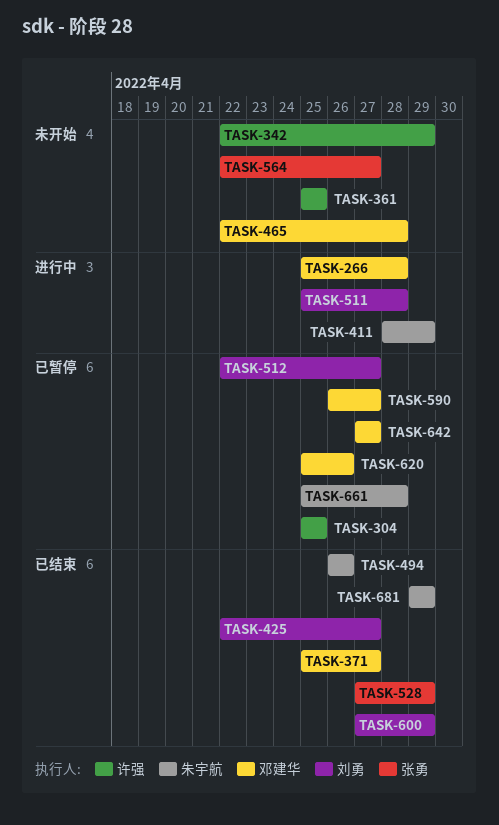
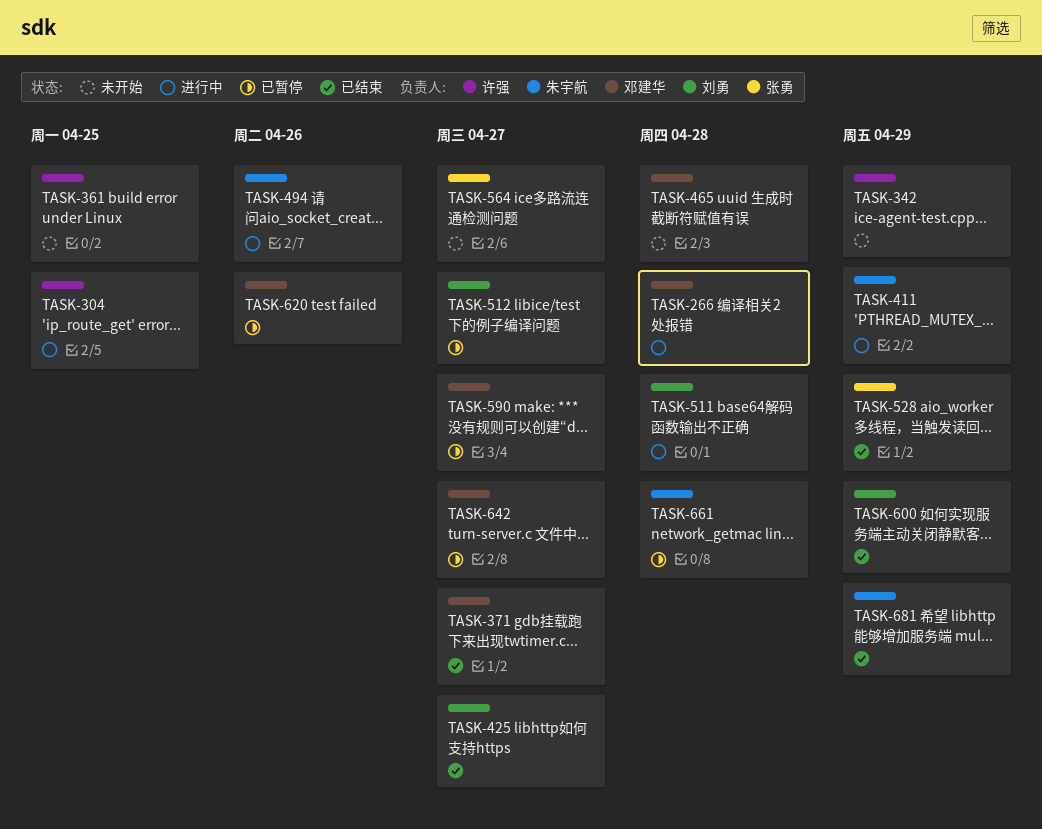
TASK-304, status: 已暂停 -> 进行中
TASK-494, status: 已结束 -> 进行中

